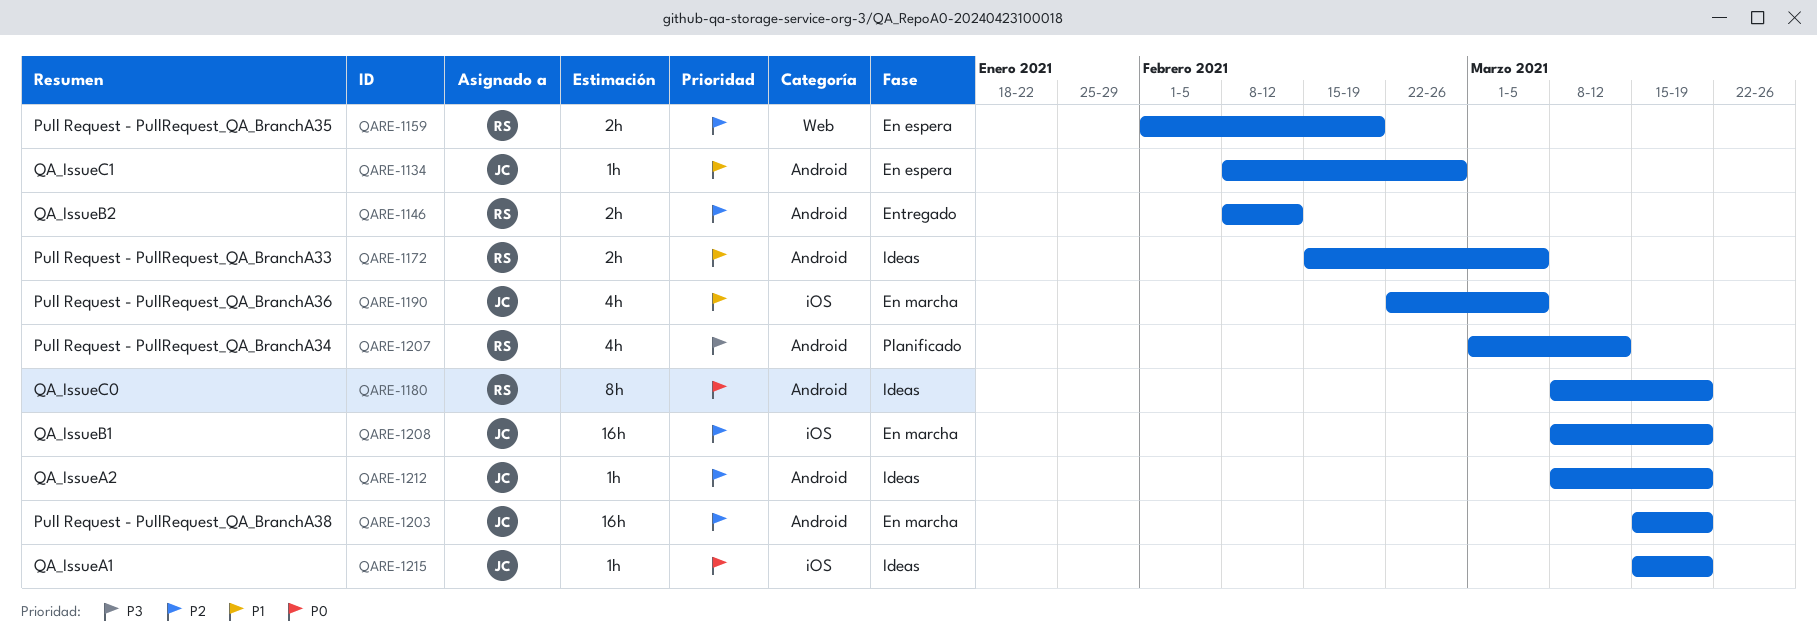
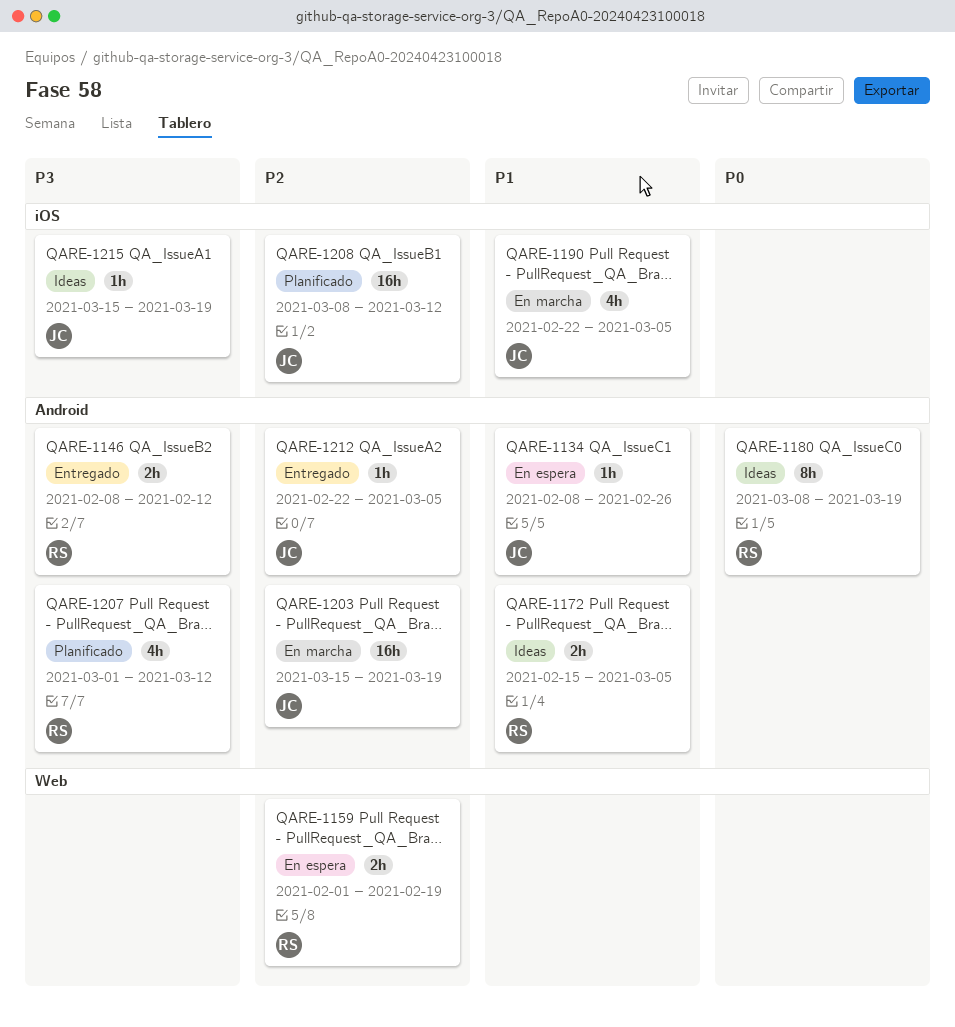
QARE-1146, priority: P2 -> P3
QARE-1208, status: En marcha -> Planificado
QARE-1208, due: Mar 19 -> Mar 12
QARE-1212, status: Ideas -> Entregado
QARE-1212, start: Mar 8 -> Feb 22
QARE-1212, due: Mar 19 -> Mar 5
QARE-1215, priority: P0 -> P3

